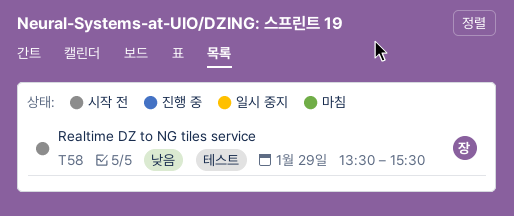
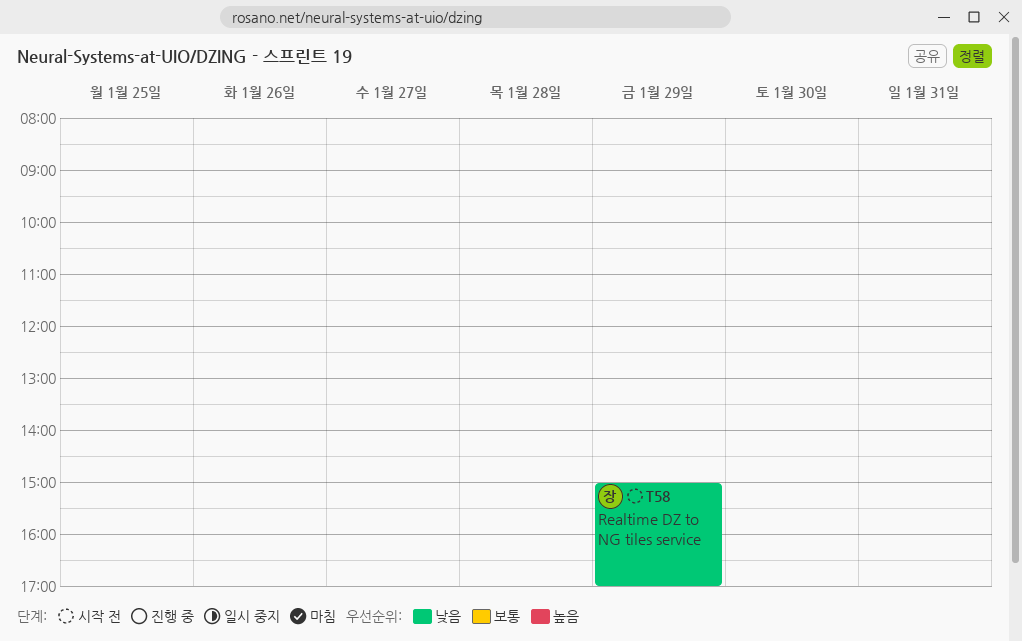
T58, begins: 13:30 -> 15:00
T58, ends: 15:30 -> 17:00

